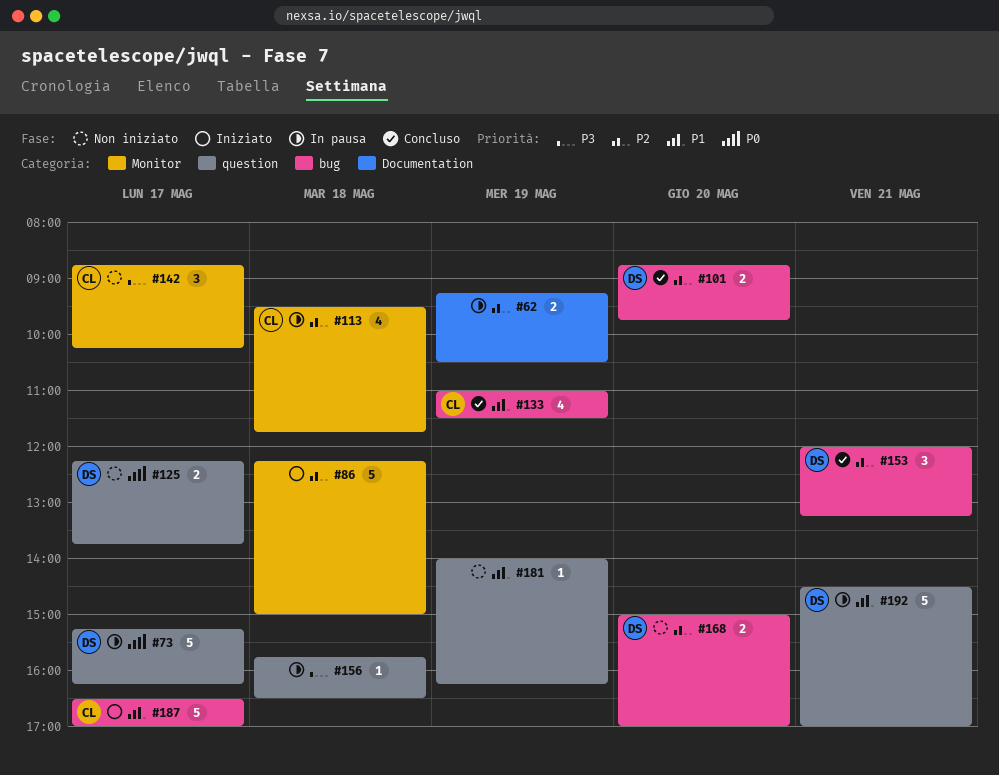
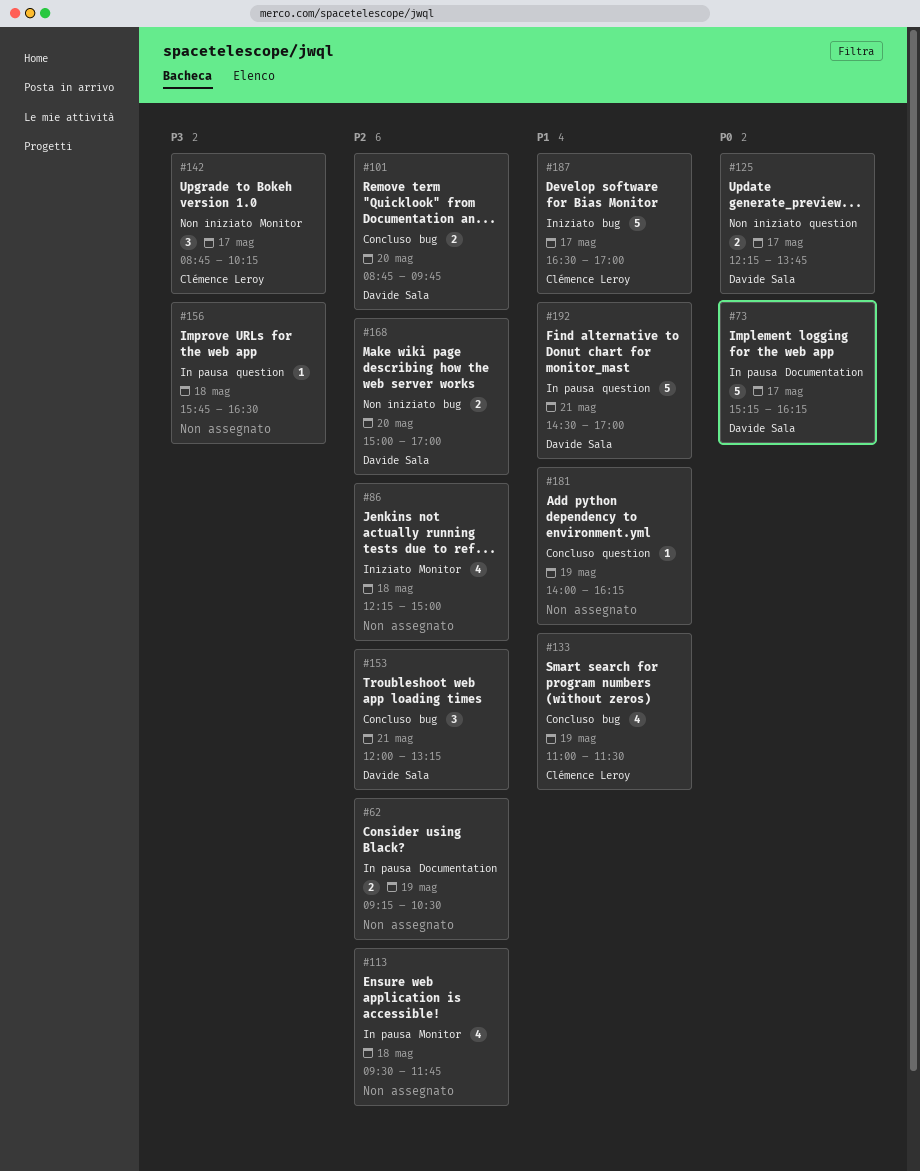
#73, label: question -> Documentation
#86, estimate: 5 -> 4
#113, owner: Clémence Leroy -> none
#181, status: Non iniziato -> Concluso

